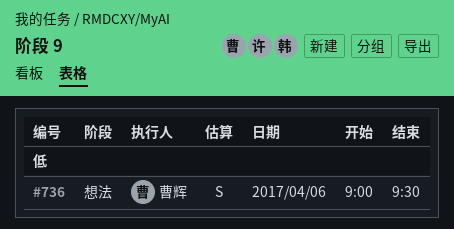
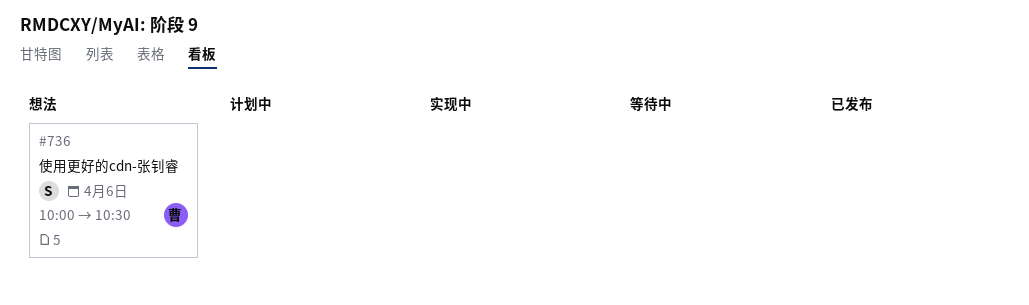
#736, begins: 09:00 -> 10:00
#736, ends: 09:30 -> 10:30

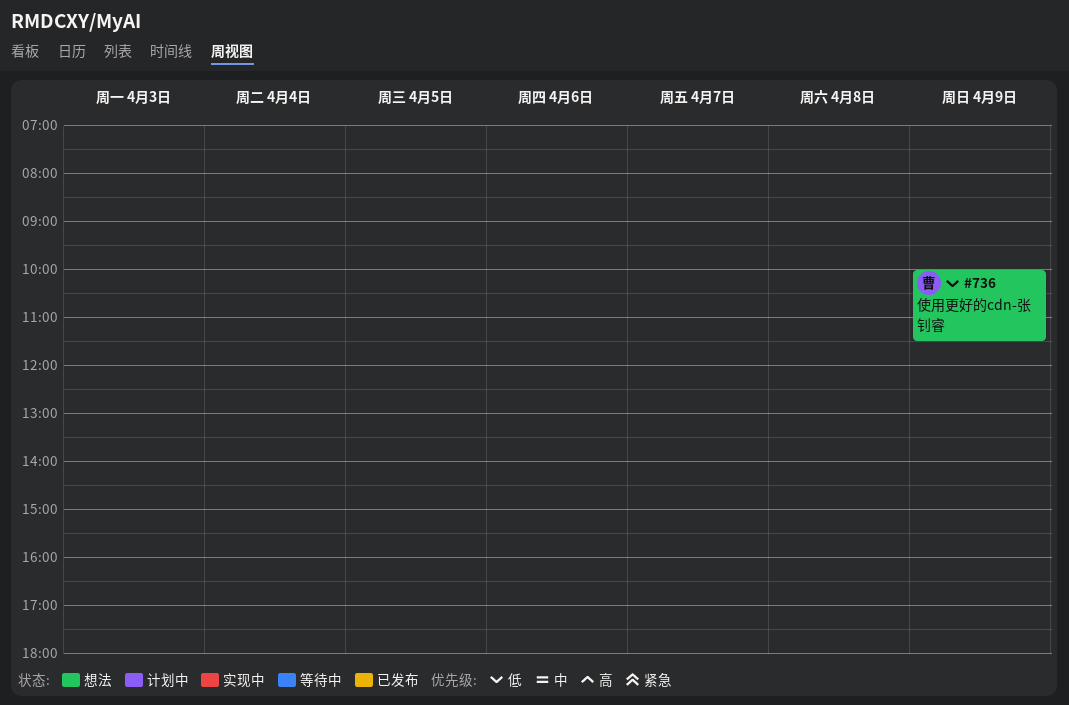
#736, day: Apr 6 -> Apr 9
#736, ends: 10:30 -> 11:30

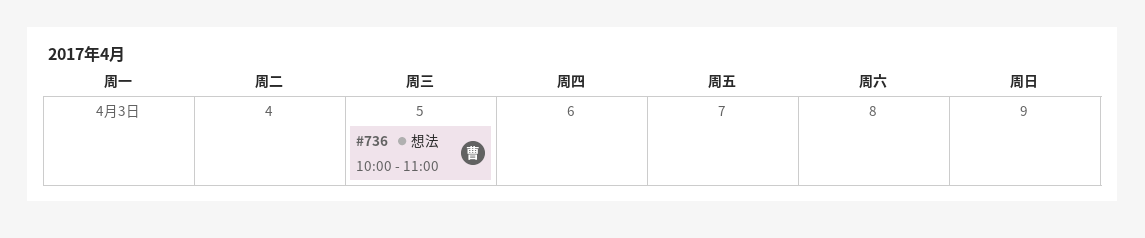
#736, day: Apr 9 -> Apr 5
#736, ends: 11:30 -> 11:00

